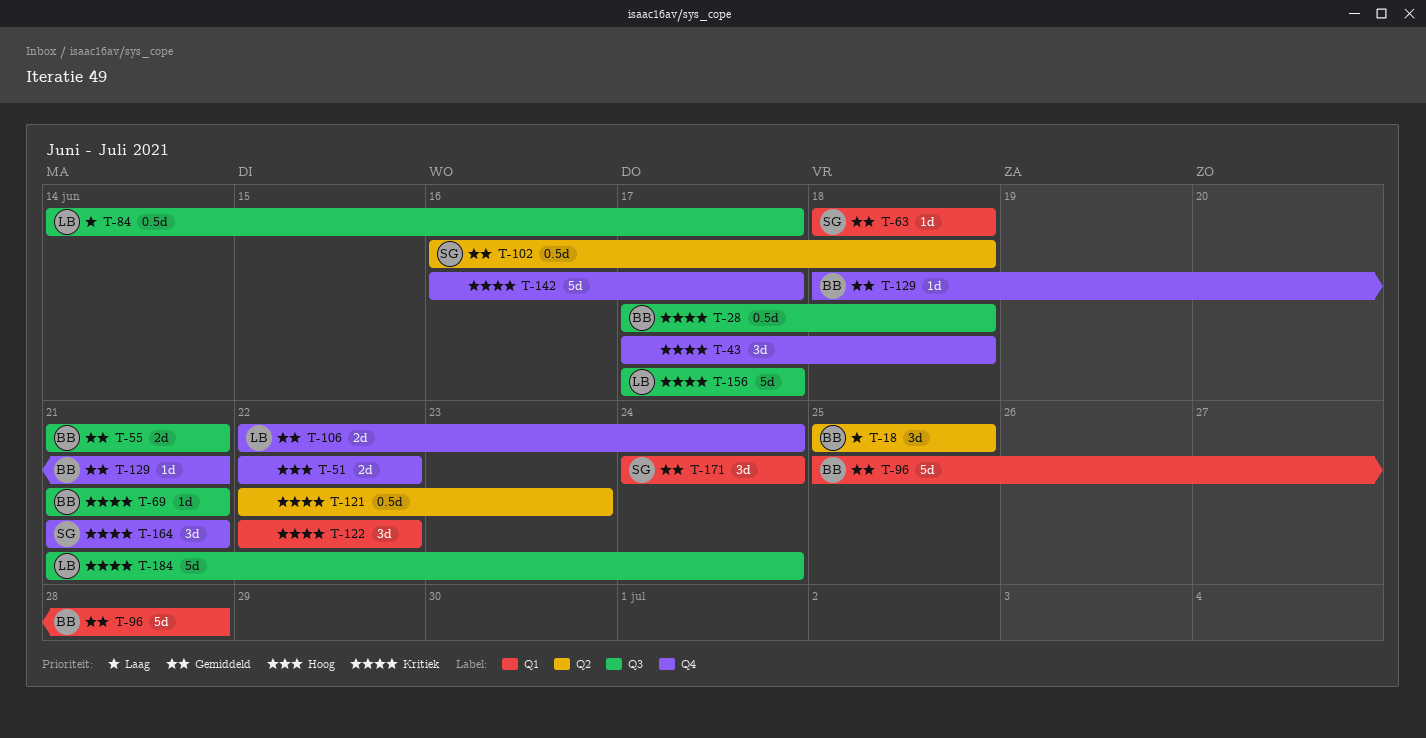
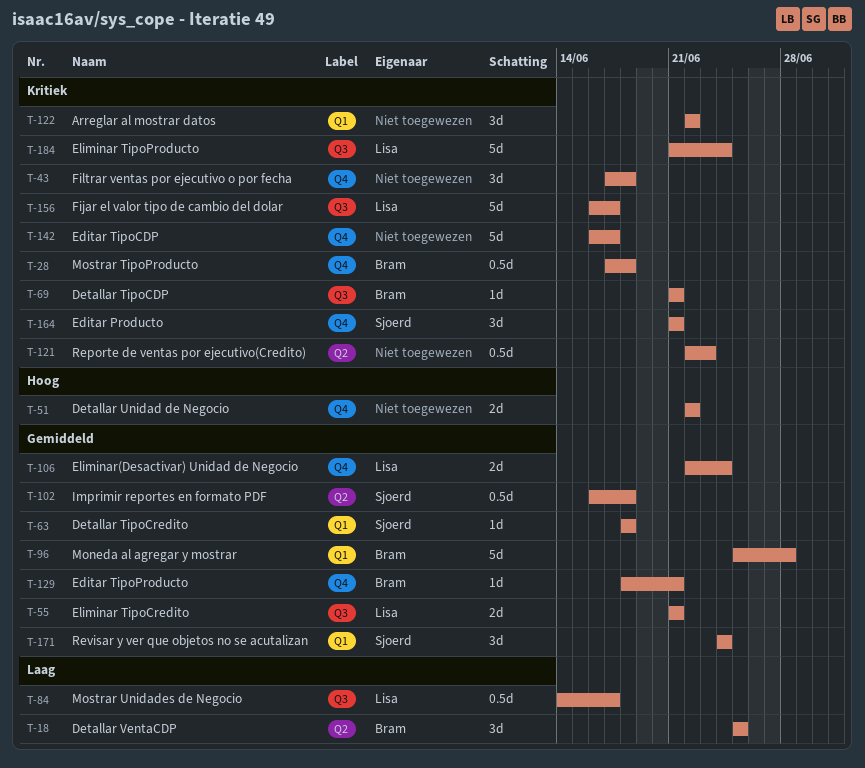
T-28, label: Q3 -> Q4
T-55, owner: Bram -> Lisa
T-156, start: Jun 17 -> Jun 16

